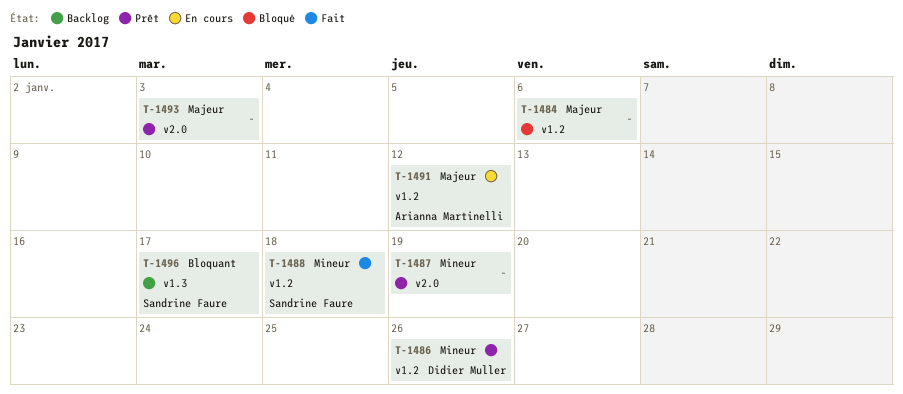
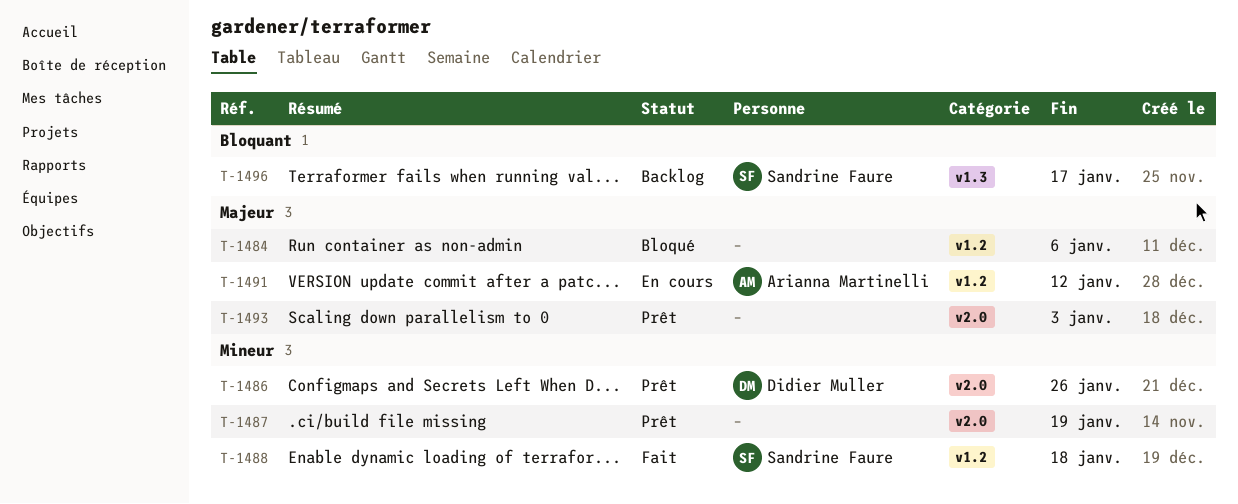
T-1486, label: v1.2 -> v2.0

